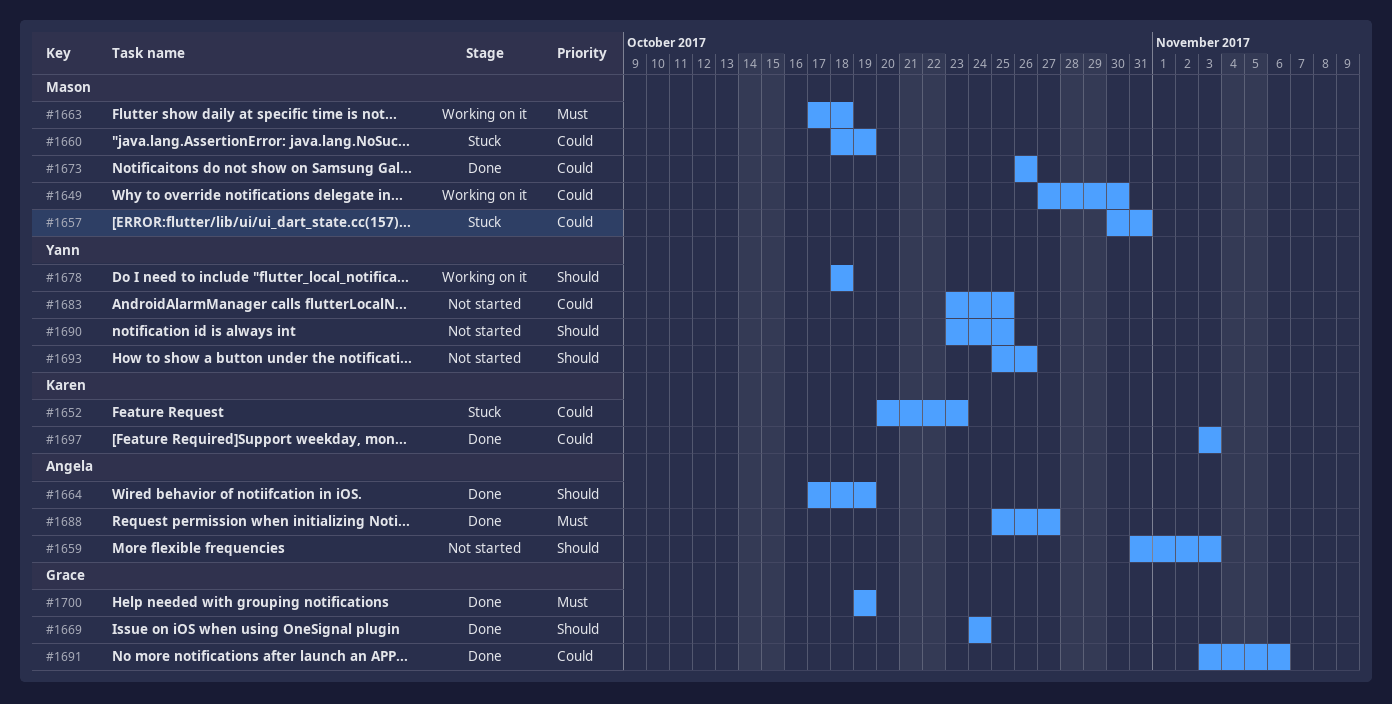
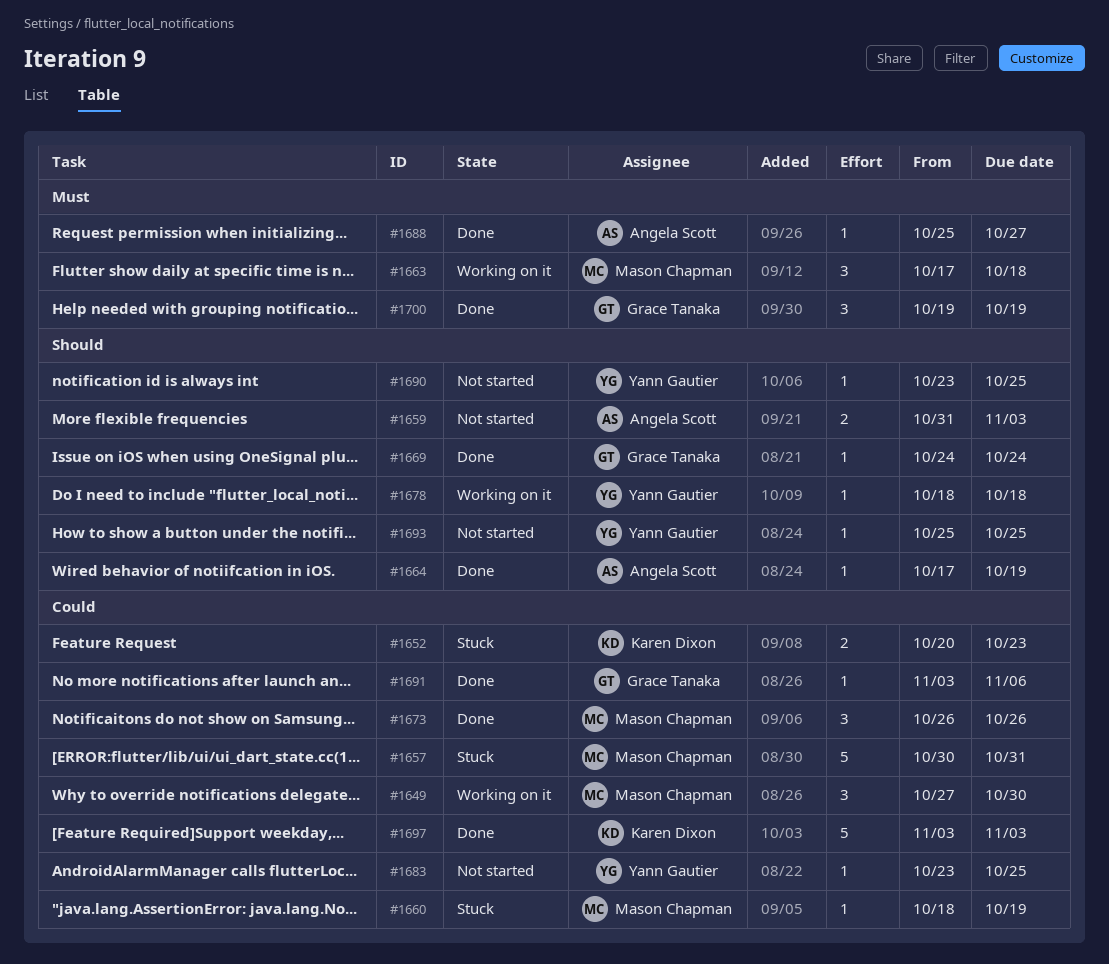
#1693, due: Oct 26 -> Oct 25

